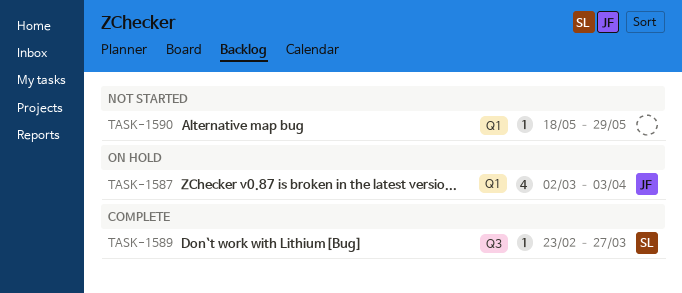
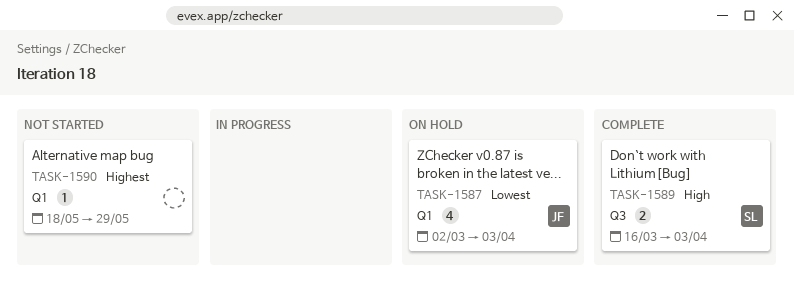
TASK-1589, estimate: 1 -> 2
TASK-1589, start: Feb 23 -> Mar 16
TASK-1589, due: Mar 27 -> Apr 3

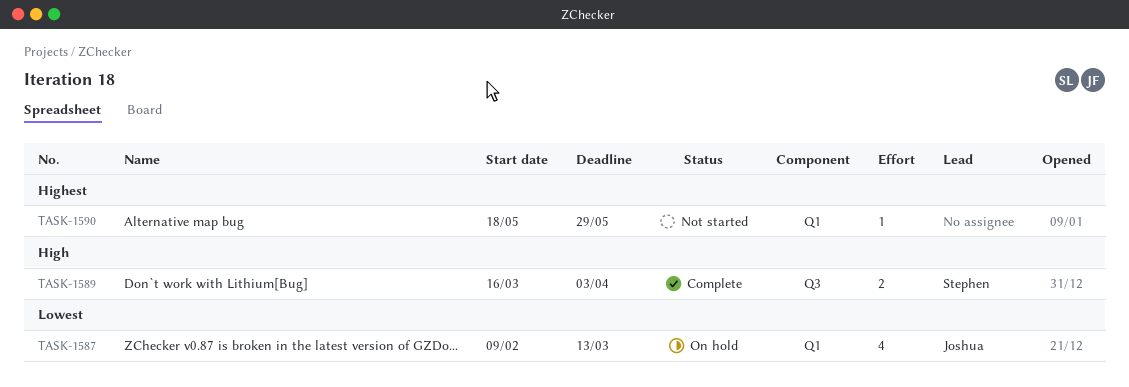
TASK-1587, start: Mar 2 -> Feb 9
TASK-1587, due: Apr 3 -> Mar 13

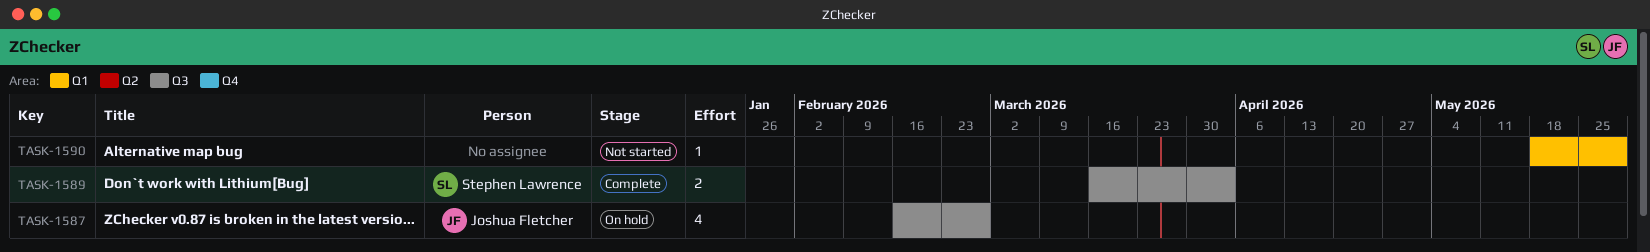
TASK-1587, label: Q1 -> Q3
TASK-1587, start: Feb 9 -> Feb 16
TASK-1587, due: Mar 13 -> Feb 27

